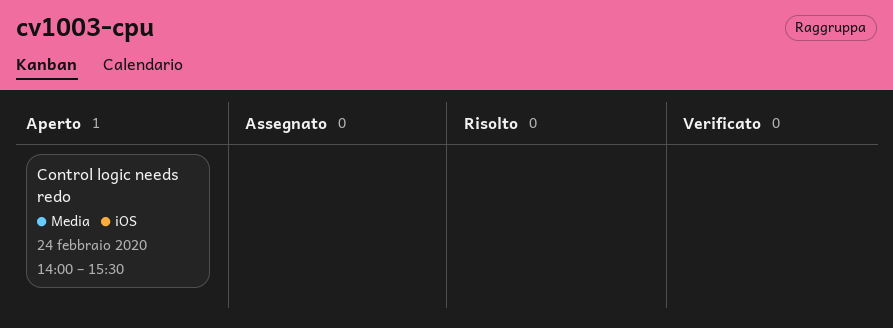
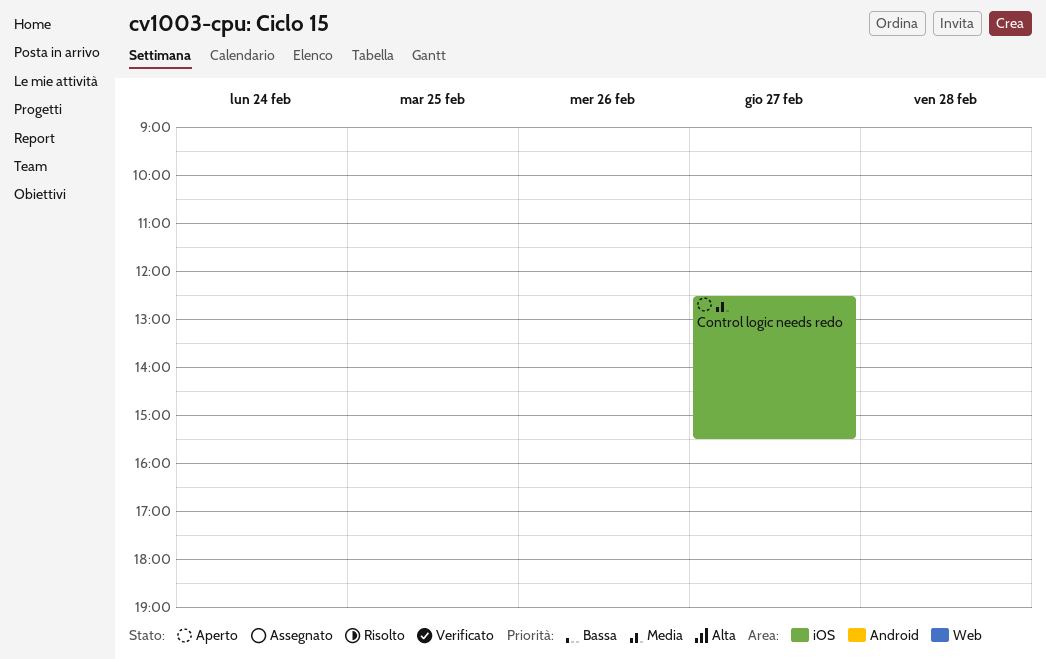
Control logic needs redo, day: Feb 24 -> Feb 27
Control logic needs redo, begins: 14:00 -> 12:30

